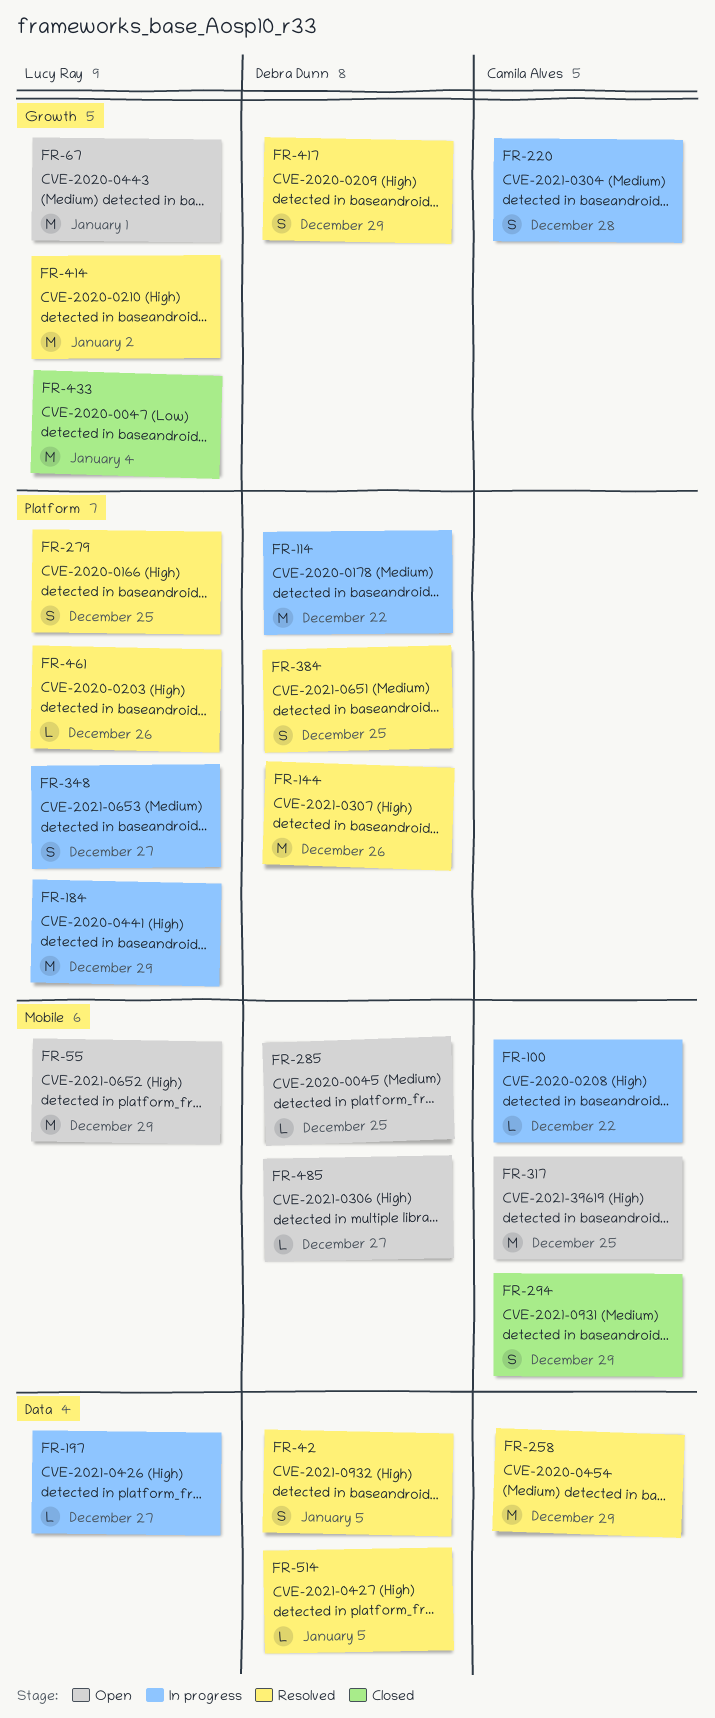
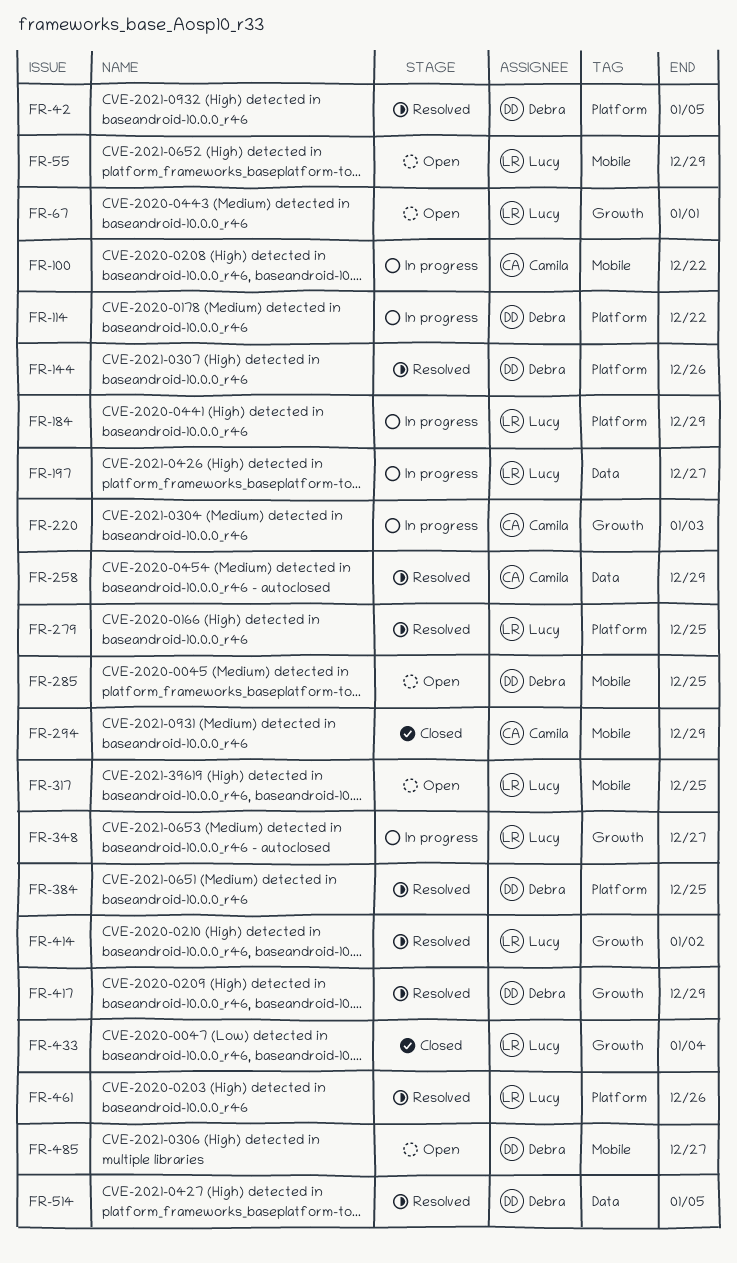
FR-42, label: Data -> Platform
FR-220, due: Dec 28 -> Jan 3
FR-317, owner: Camila Alves -> Lucy Ray
FR-348, label: Platform -> Growth

